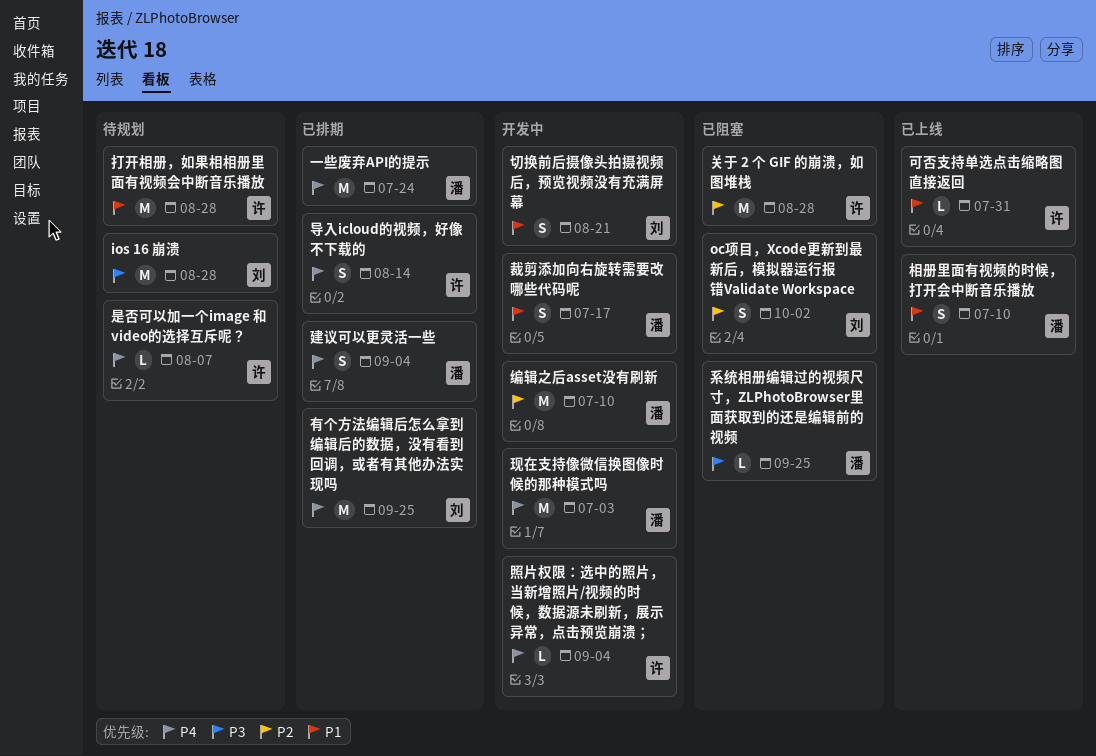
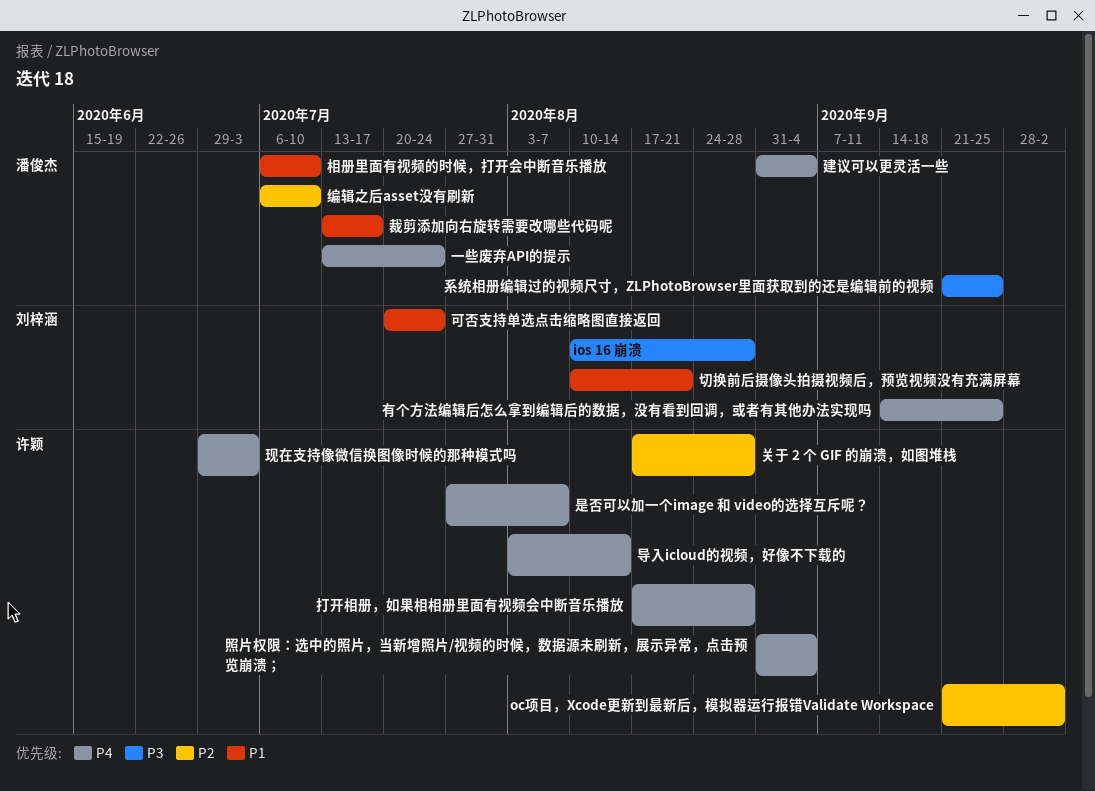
oc项目，Xcode更新到最新后，模拟器运行报错Validate Workspace, owner: 刘梓涵 -> 许颖
可否支持单选点击缩略图直接返回, owner: 许颖 -> 刘梓涵
可否支持单选点击缩略图直接返回, due: Jul 31 -> Jul 24
打开相册，如果相相册里面有视频会中断音乐播放, priority: P1 -> P4
现在支持像微信换图像时候的那种模式吗, owner: 潘俊杰 -> 许颖

